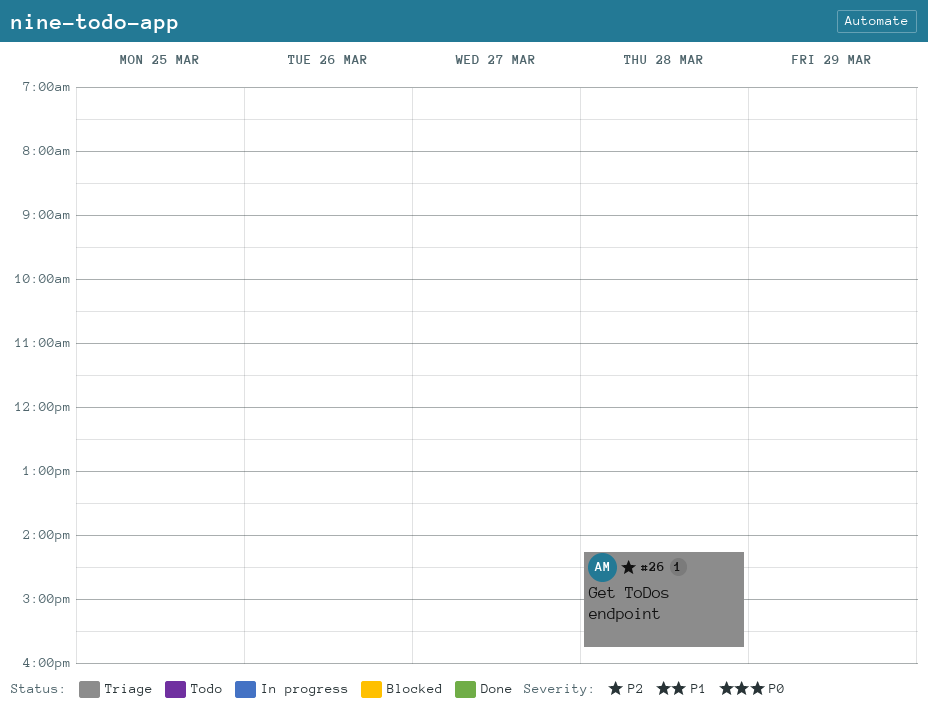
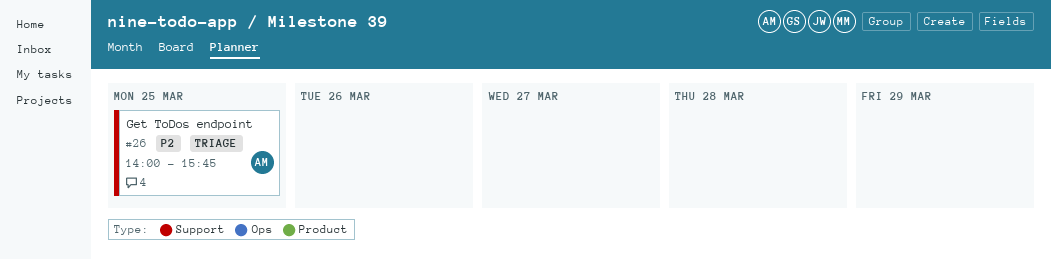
#26, day: Mar 28 -> Mar 25
#26, begins: 14:15 -> 14:00

